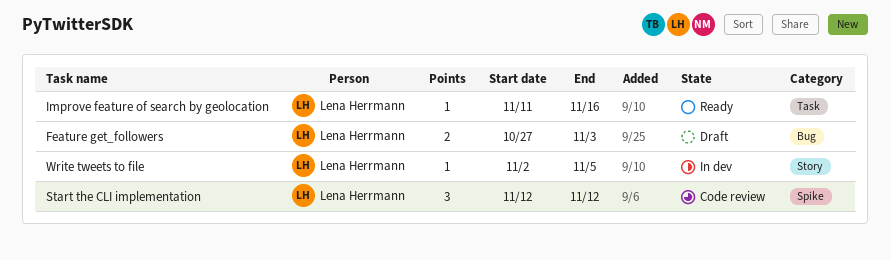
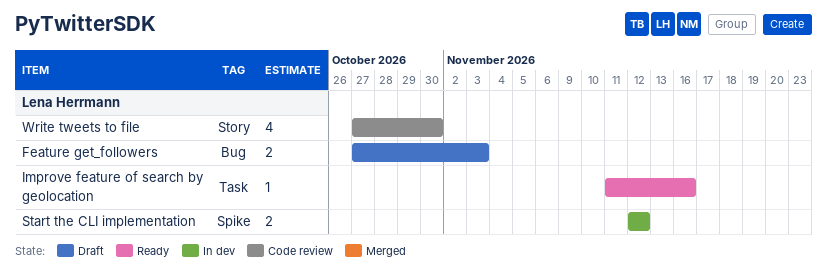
Start the CLI implementation, status: Code review -> In dev
Start the CLI implementation, estimate: 3 -> 2
Write tweets to file, status: In dev -> Code review
Write tweets to file, estimate: 1 -> 4
Write tweets to file, start: Nov 2 -> Oct 27
Write tweets to file, due: Nov 5 -> Oct 30

